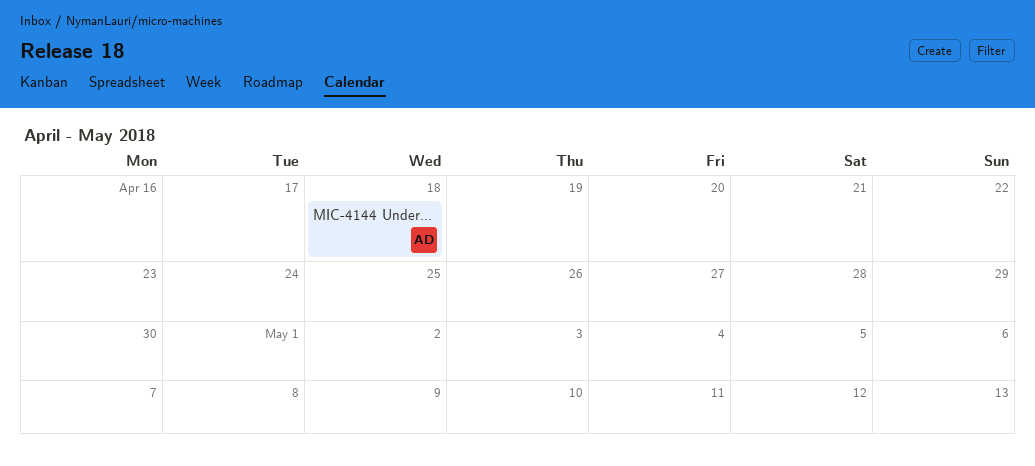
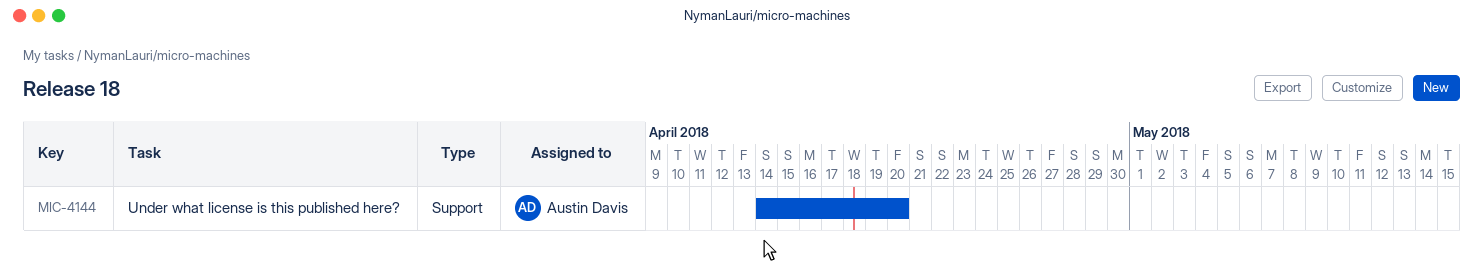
MIC-4144, due: Apr 18 -> Apr 20

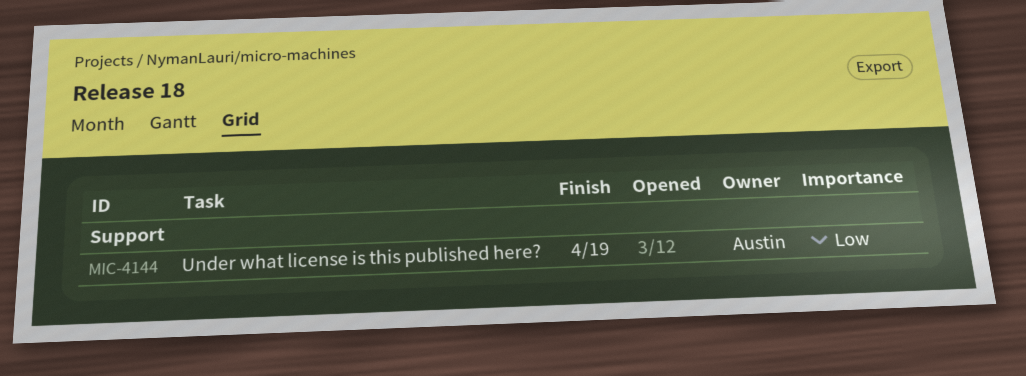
MIC-4144, due: Apr 20 -> Apr 19

